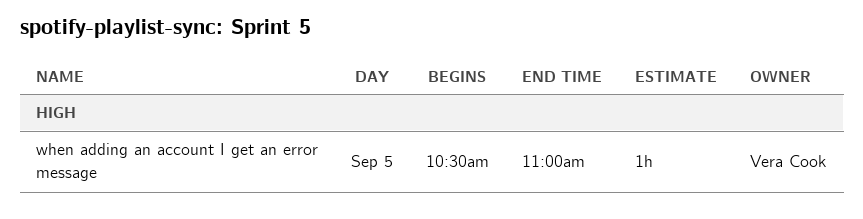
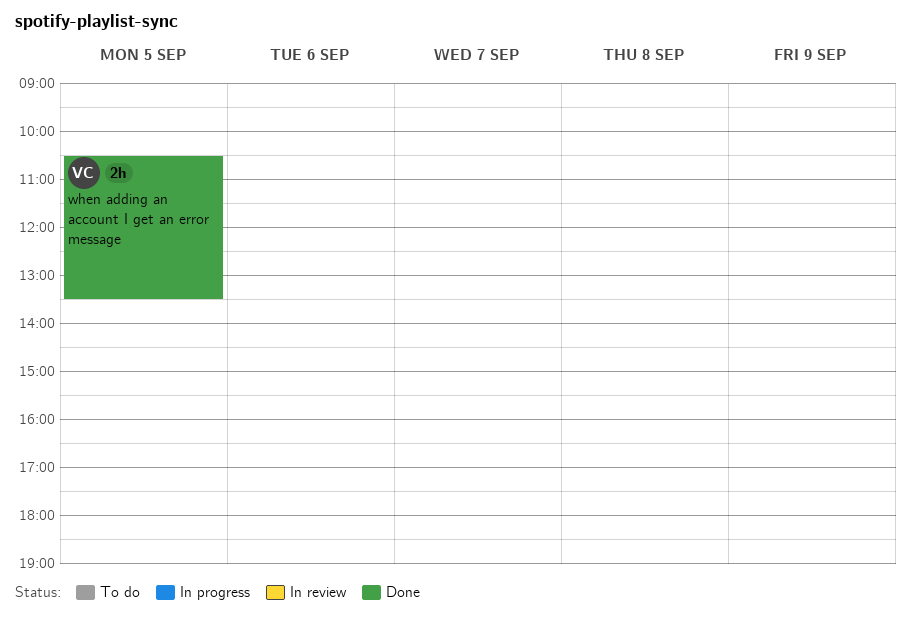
when adding an account I get an error message, estimate: 1h -> 2h
when adding an account I get an error message, ends: 11:00 -> 13:30

